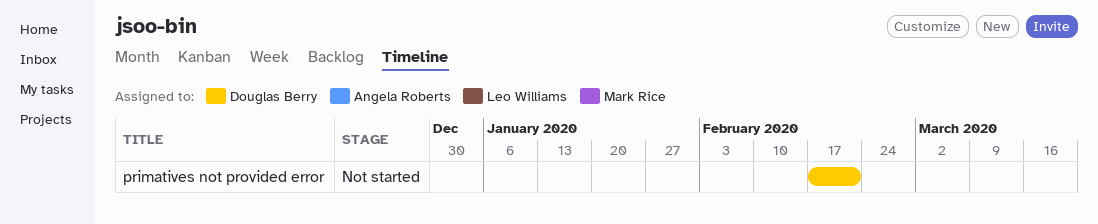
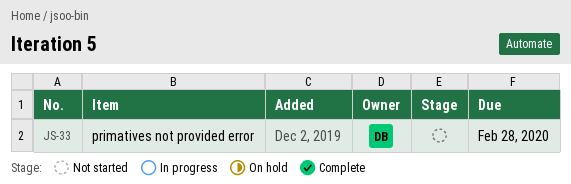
primatives not provided error, due: Feb 21 -> Feb 28

